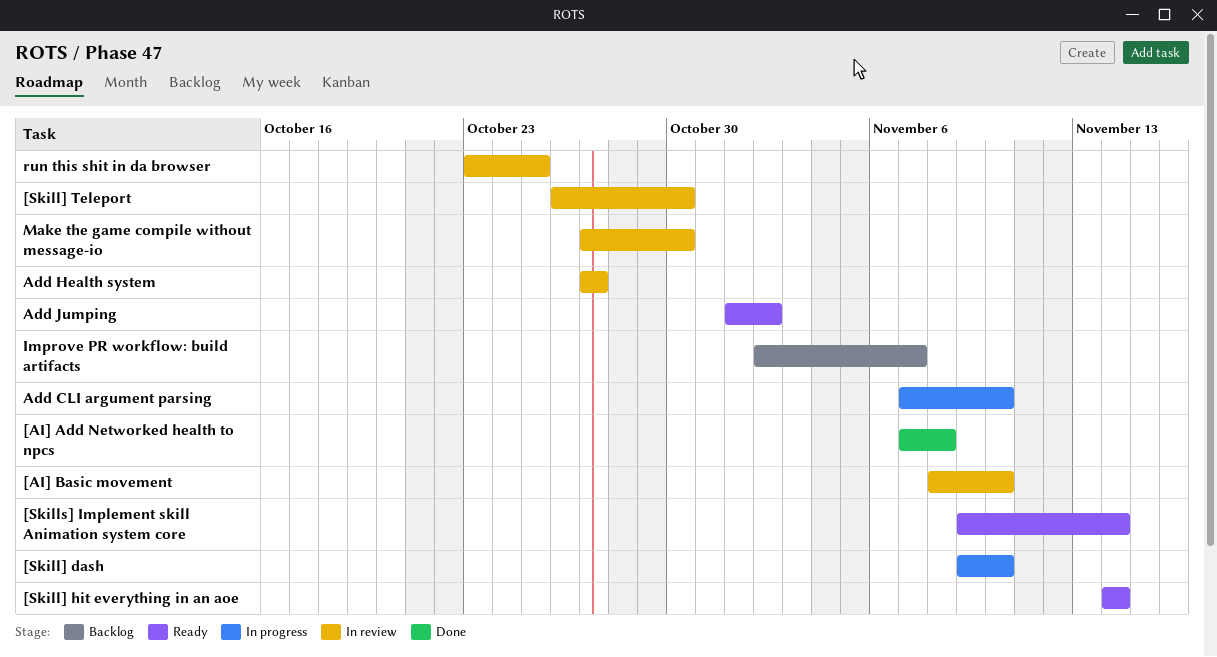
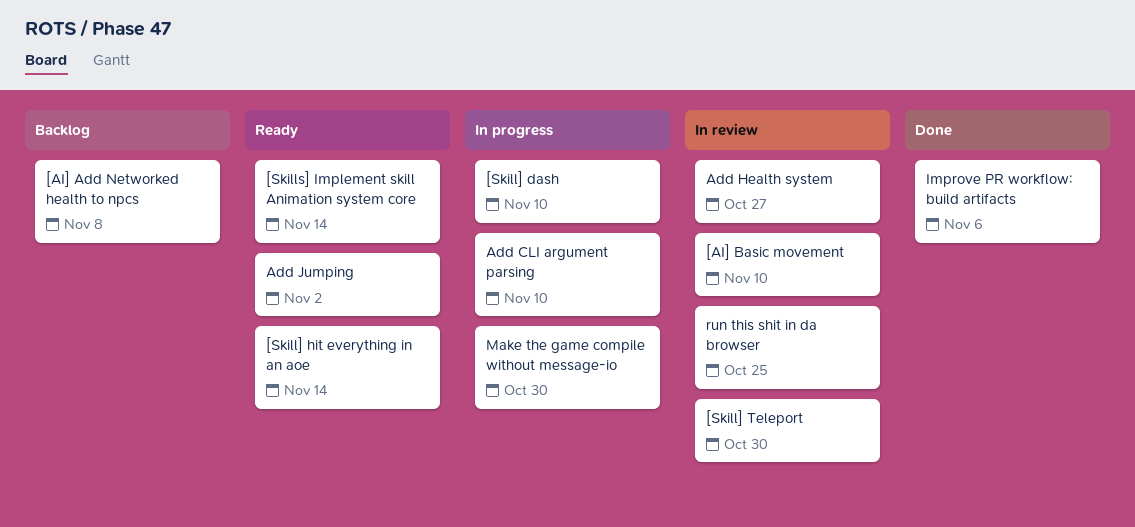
[AI] Add Networked health to npcs, status: Done -> Backlog
Improve PR workflow: build artifacts, status: Backlog -> Done
Improve PR workflow: build artifacts, due: Nov 7 -> Nov 6
Make the game compile without message-io, status: In review -> In progress

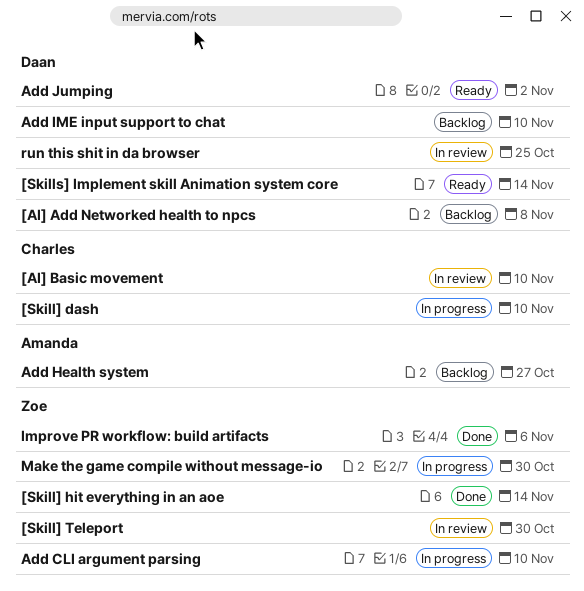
[Skill] hit everything in an aoe, status: Ready -> Done
Add Health system, status: In review -> Backlog
Add IME input support to chat: none -> present

